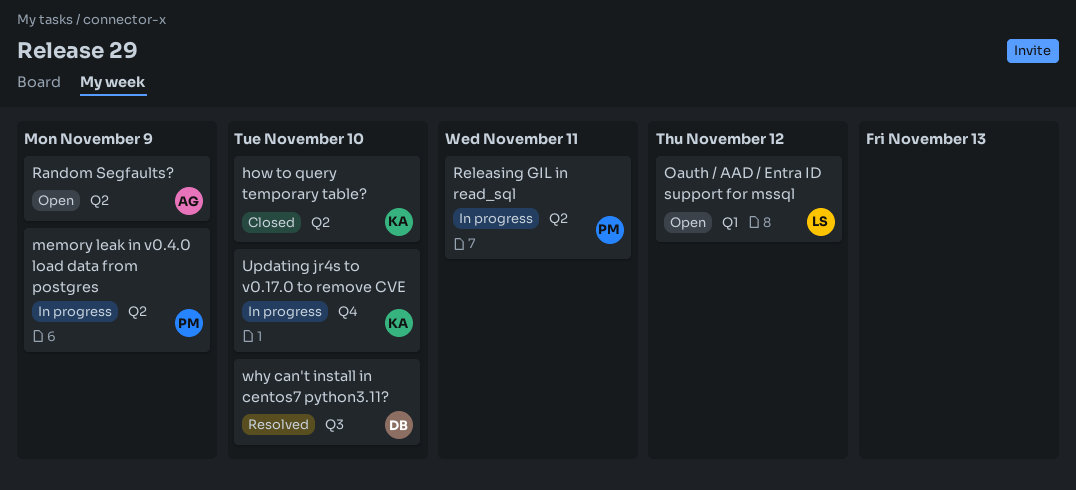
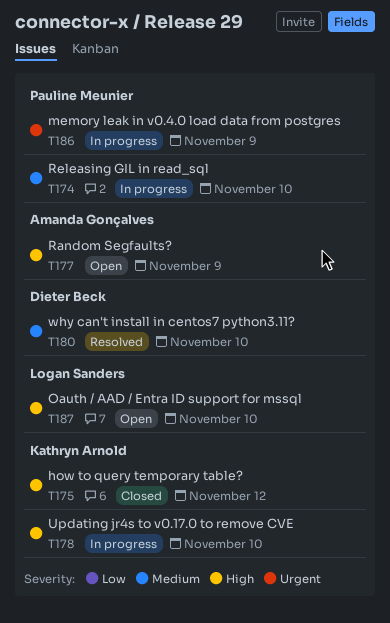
how to query temporary table?, due: Nov 10 -> Nov 12
Oauth / AAD / Entra ID support for mssql, due: Nov 12 -> Nov 10
Releasing GIL in read_sql, due: Nov 11 -> Nov 10

